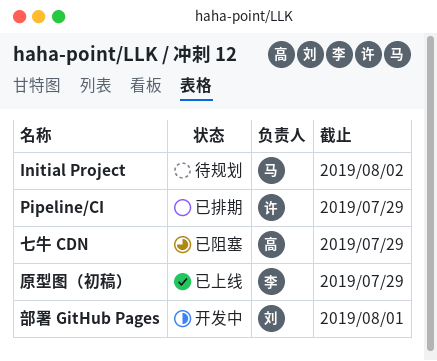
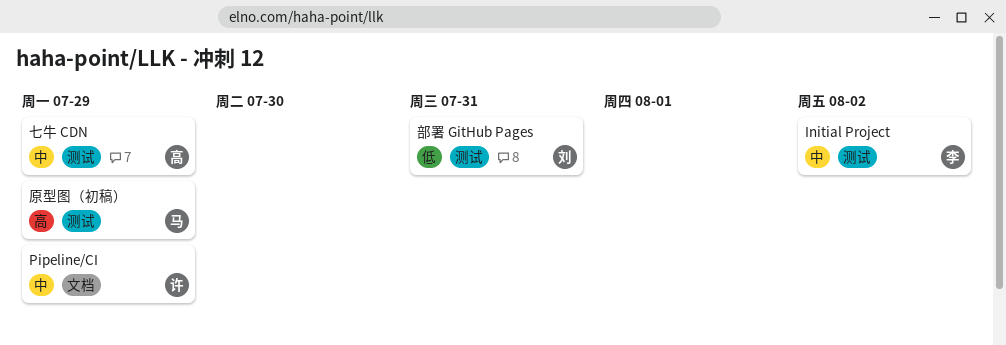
Initial Project, owner: 马 -> 李
原型图（初稿）, owner: 李 -> 马
部署 GitHub Pages, due: Aug 1 -> Jul 31

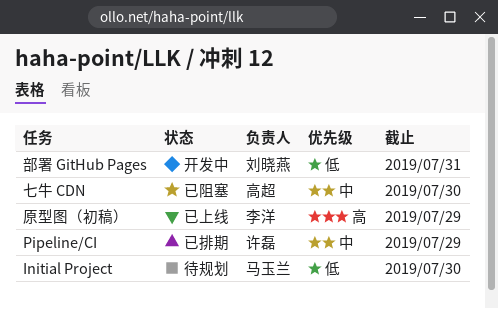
Initial Project, owner: 李洋 -> 马玉兰
Initial Project, priority: 中 -> 低
Initial Project, due: Aug 2 -> Jul 30
七牛 CDN, due: Jul 29 -> Jul 30
原型图（初稿）, owner: 马玉兰 -> 李洋

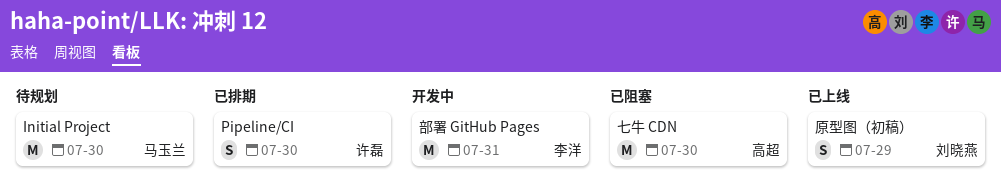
Pipeline/CI, due: Jul 29 -> Jul 30
原型图（初稿）, owner: 李洋 -> 刘晓燕
部署 GitHub Pages, owner: 刘晓燕 -> 李洋

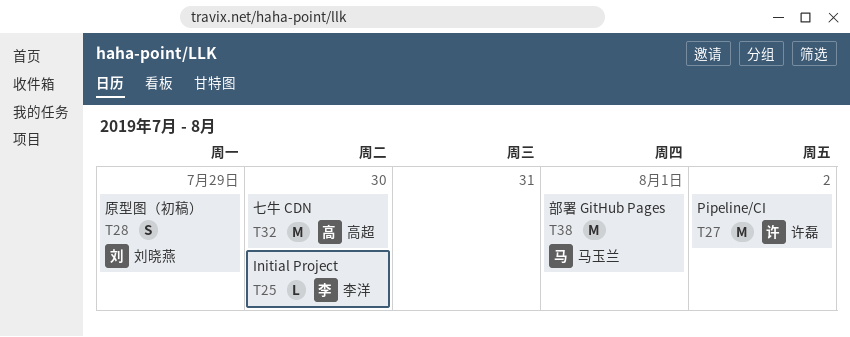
Initial Project, owner: 马玉兰 -> 李洋
Initial Project, estimate: M -> L
Pipeline/CI, estimate: S -> M
Pipeline/CI, due: Jul 30 -> Aug 2
部署 GitHub Pages, owner: 李洋 -> 马玉兰
部署 GitHub Pages, due: Jul 31 -> Aug 1

